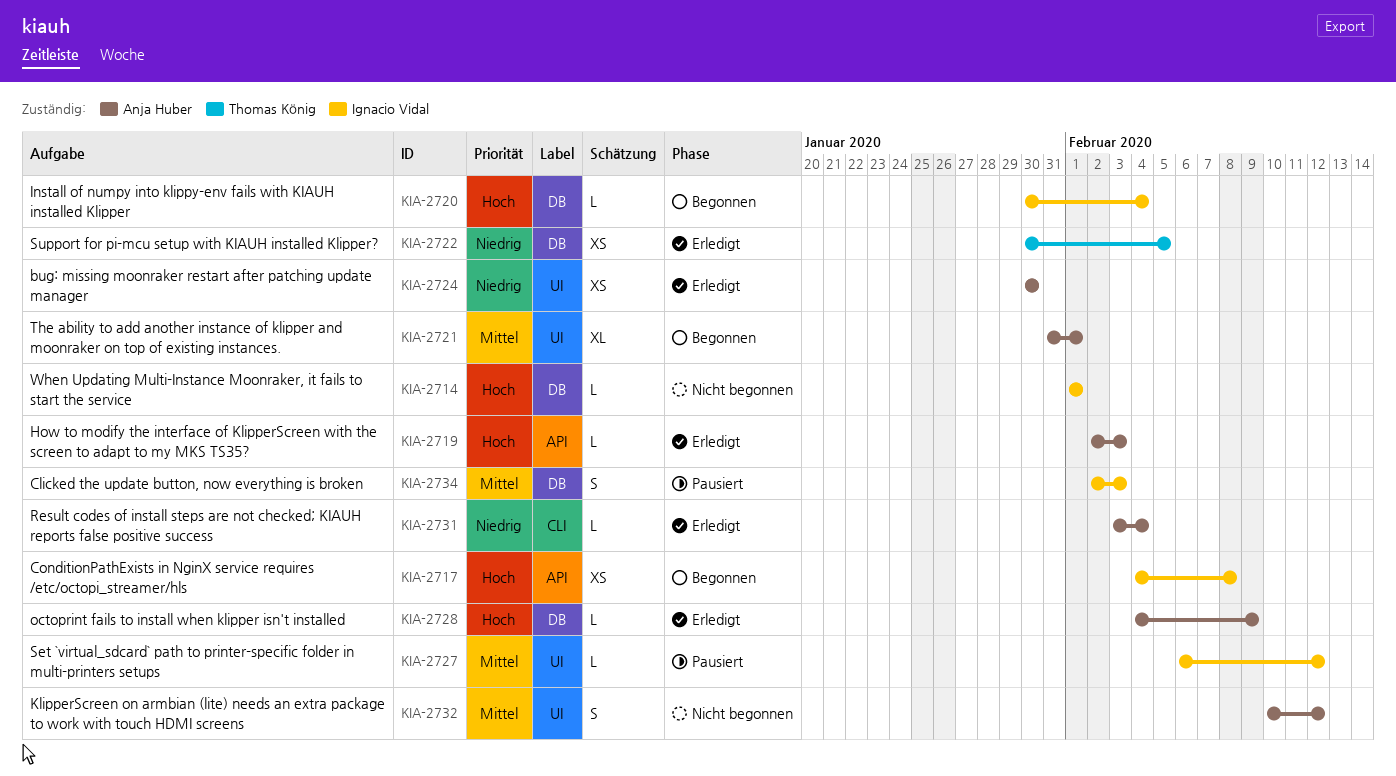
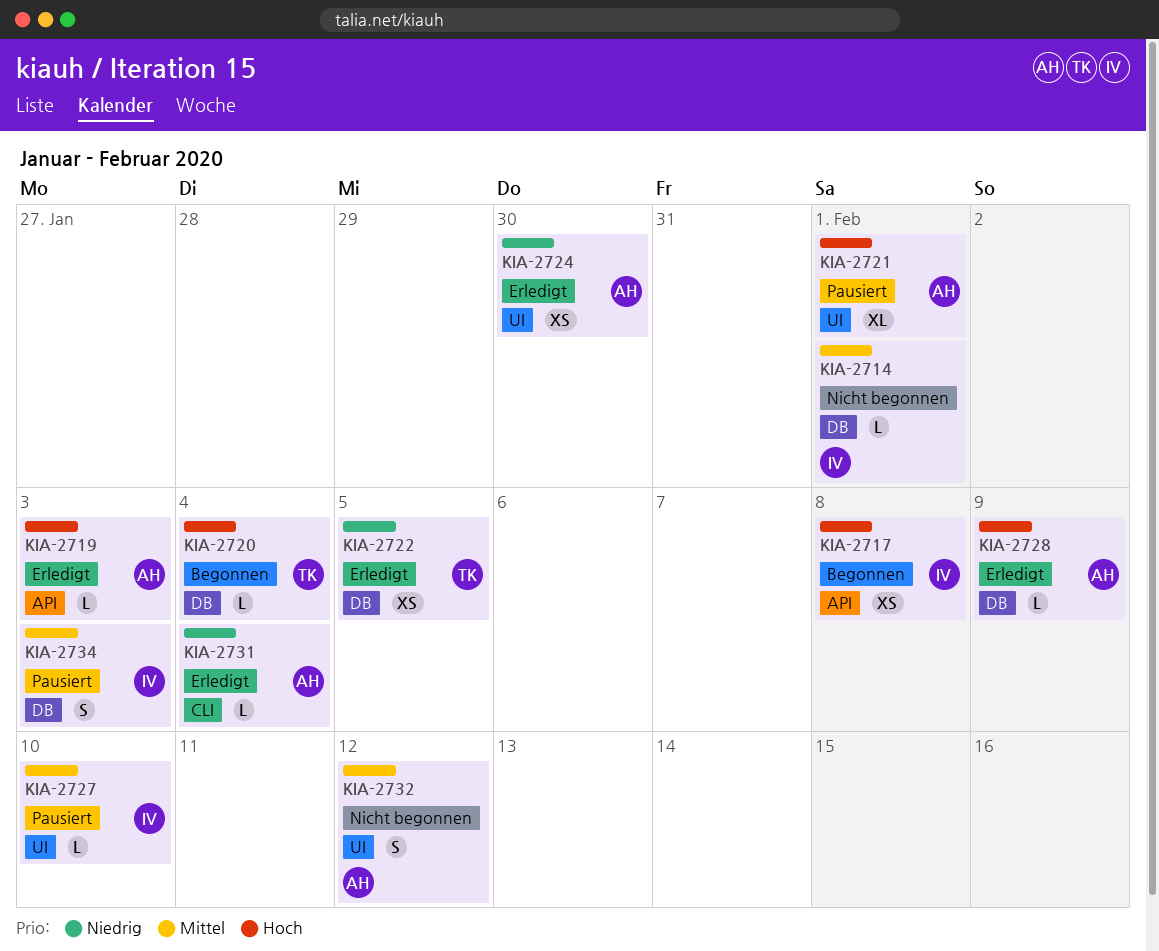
KIA-2714, priority: Hoch -> Mittel
KIA-2720, owner: Ignacio Vidal -> Thomas König
KIA-2721, status: Begonnen -> Pausiert
KIA-2721, priority: Mittel -> Hoch
KIA-2727, due: Feb 12 -> Feb 10

